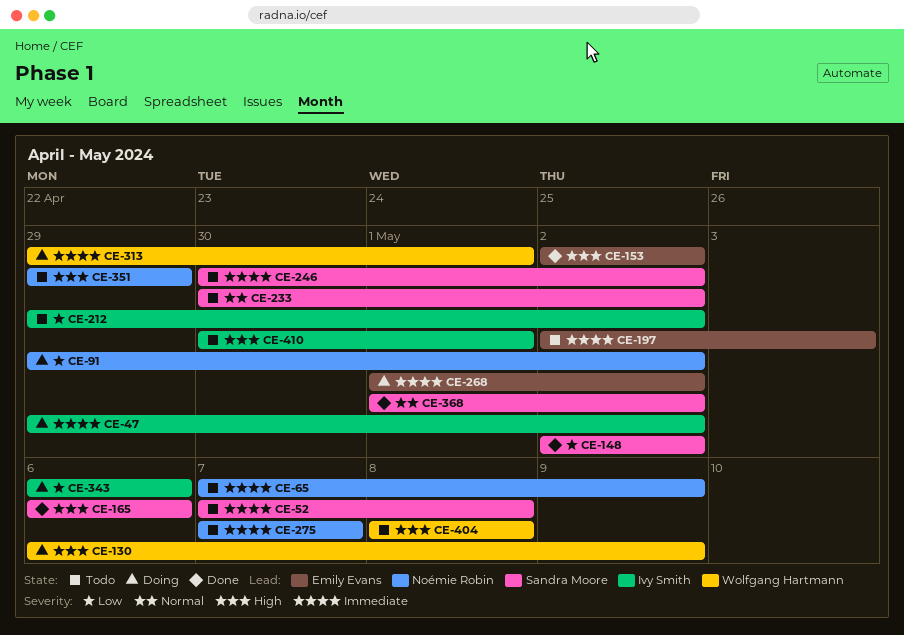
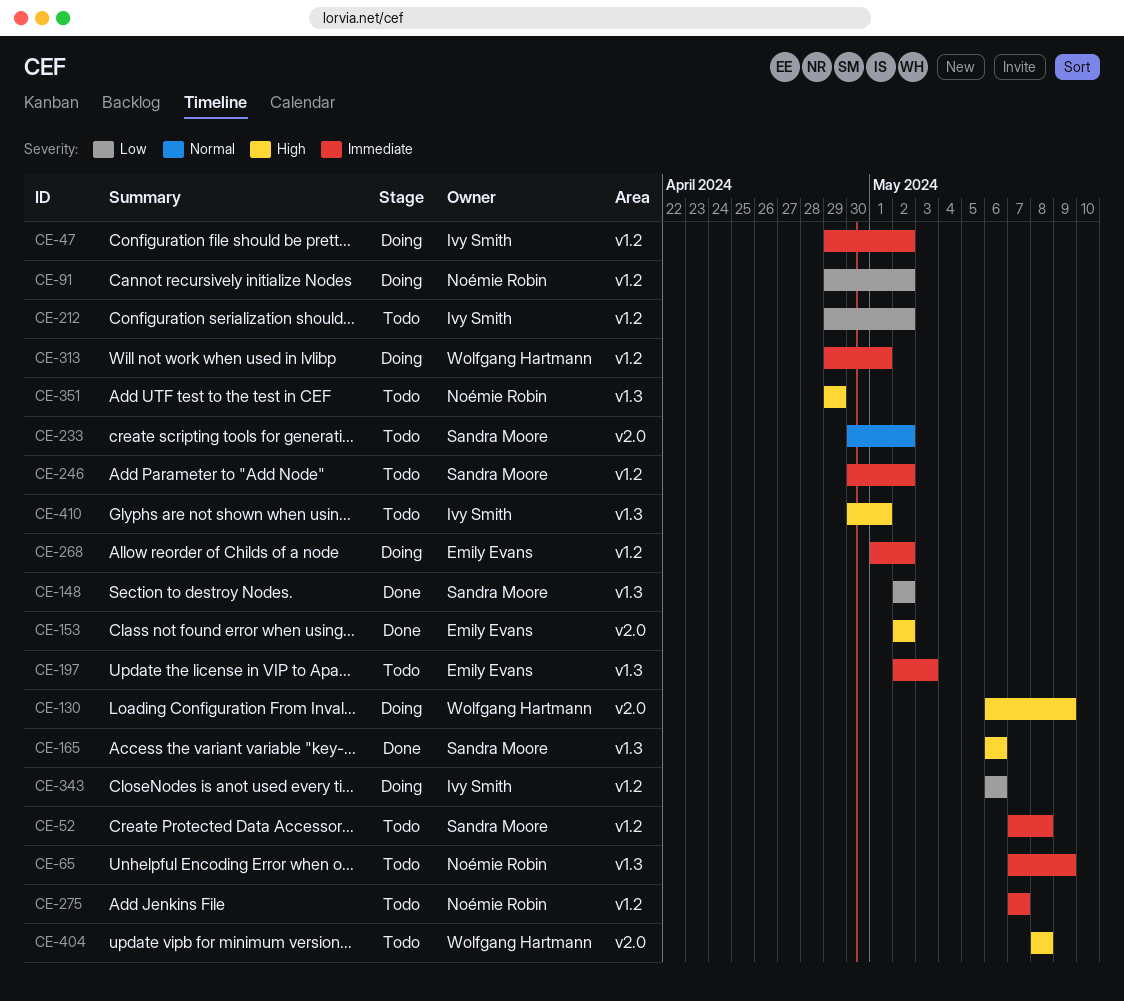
CE-368: present -> none

